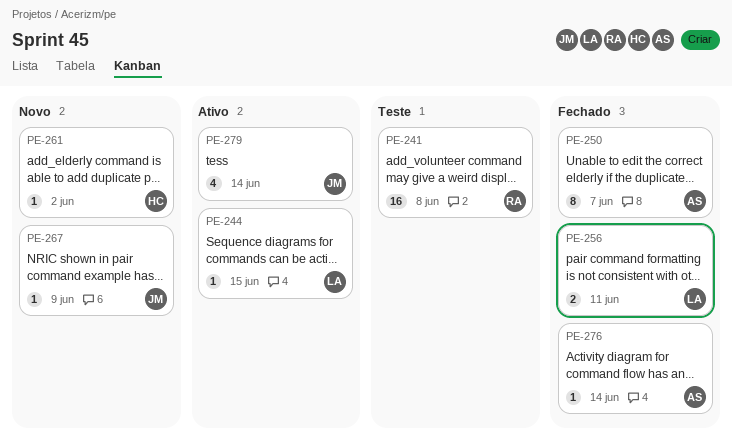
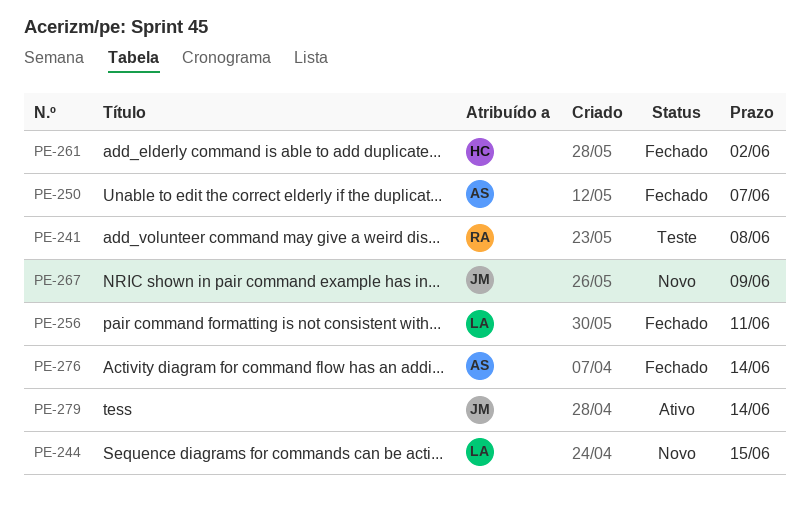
PE-244, status: Ativo -> Novo
PE-261, status: Novo -> Fechado

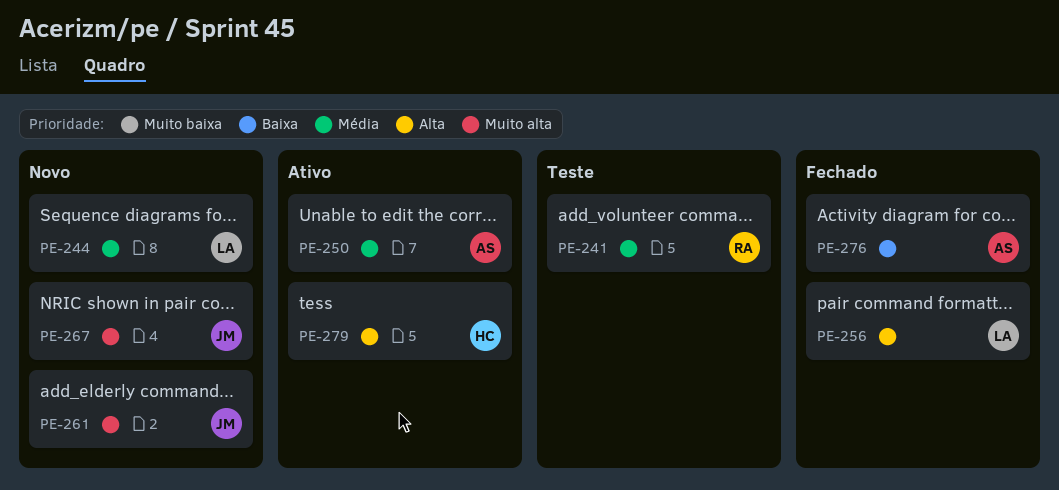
PE-250, status: Fechado -> Ativo
PE-261, status: Fechado -> Novo
PE-261, owner: HC -> JM
PE-279, owner: JM -> HC

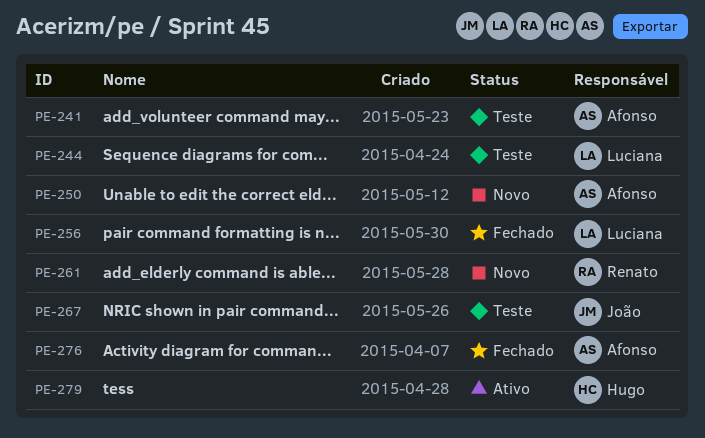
PE-241, owner: Renato -> Afonso
PE-244, status: Novo -> Teste
PE-250, status: Ativo -> Novo
PE-261, owner: João -> Renato
PE-267, status: Novo -> Teste

